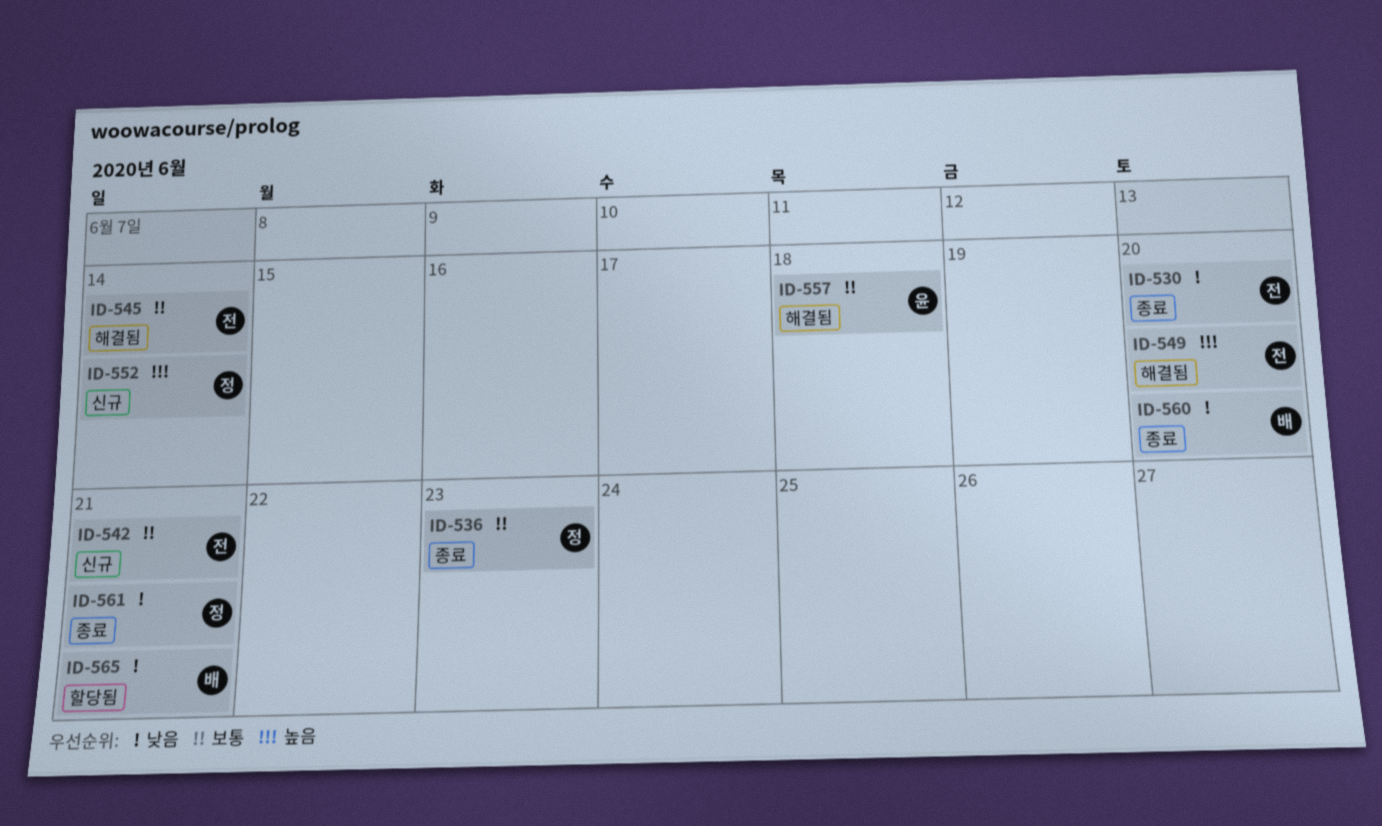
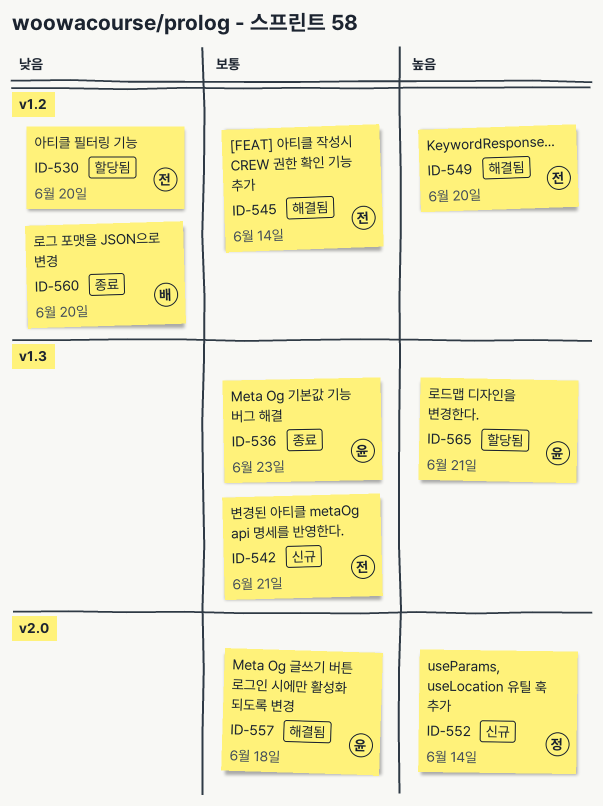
ID-530, status: 종료 -> 할당됨
ID-536, owner: 정 -> 윤
ID-561: present -> none
ID-565, owner: 배 -> 윤
ID-565, priority: 낮음 -> 높음

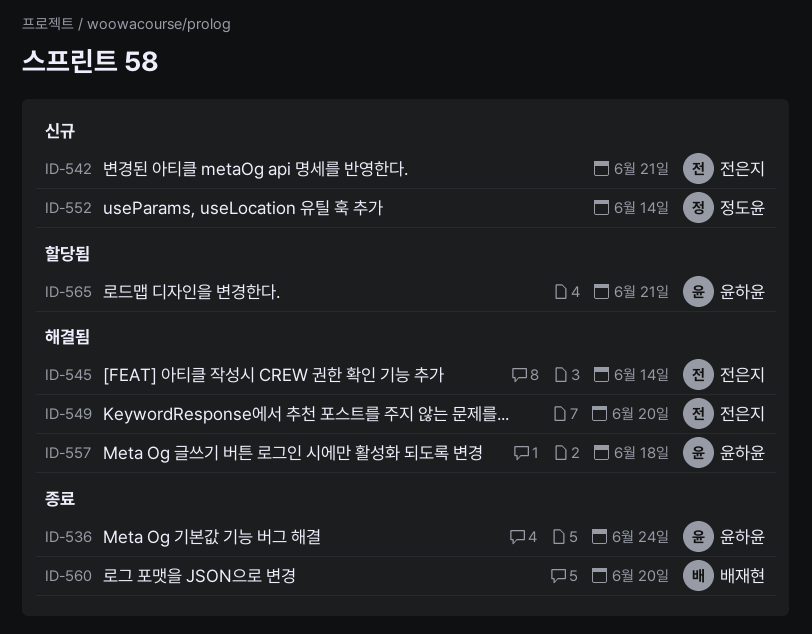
ID-530: present -> none
ID-536, due: Jun 23 -> Jun 24

